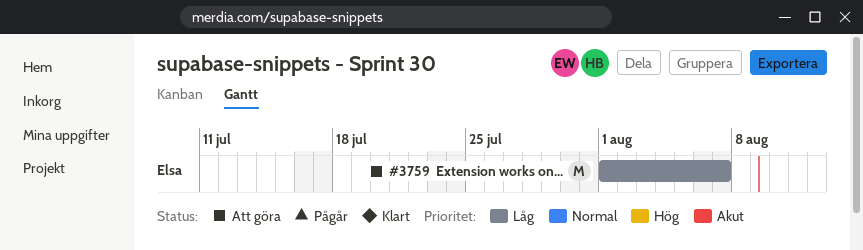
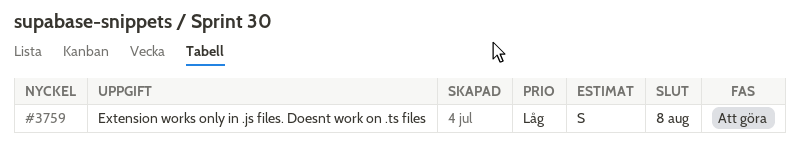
#3759, estimate: M -> S
#3759, due: Aug 7 -> Aug 8

